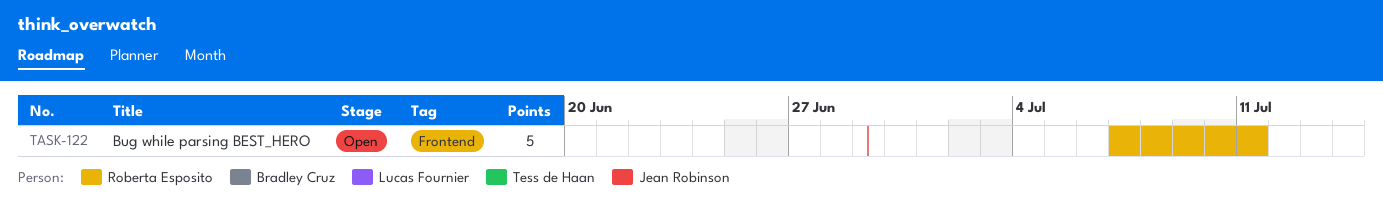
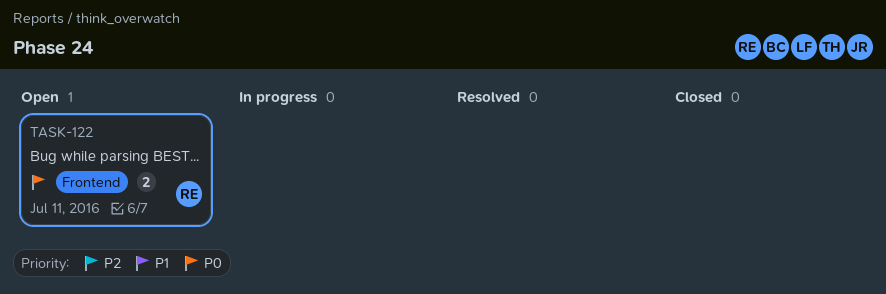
TASK-122, estimate: 5 -> 2

